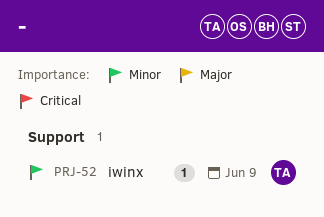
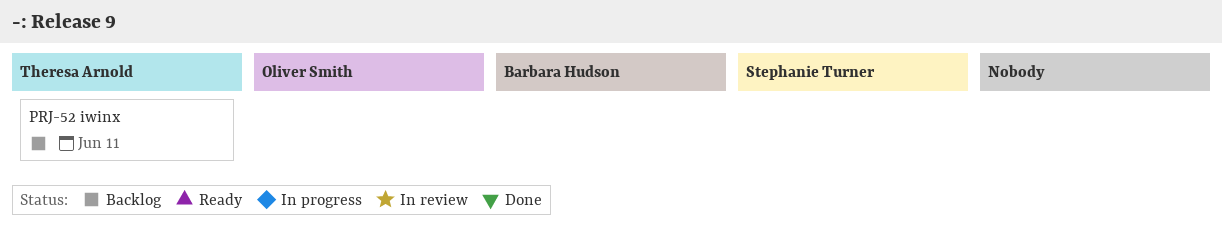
PRJ-52, due: Jun 9 -> Jun 11

